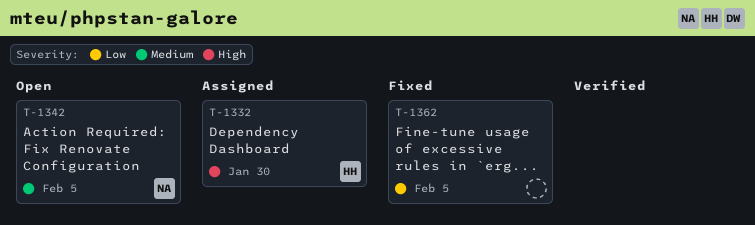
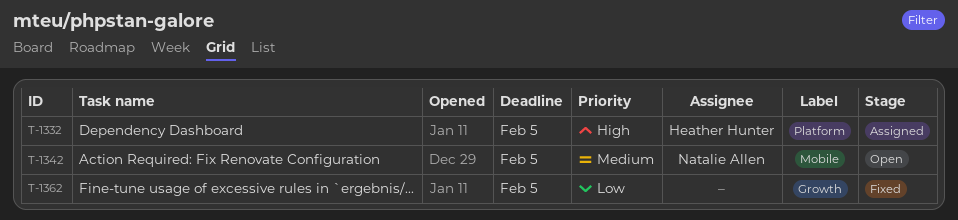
T-1332, due: Jan 30 -> Feb 5

